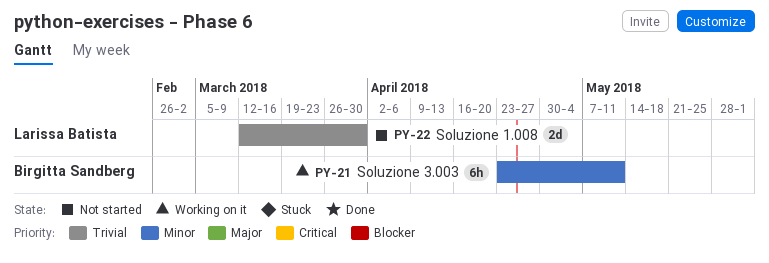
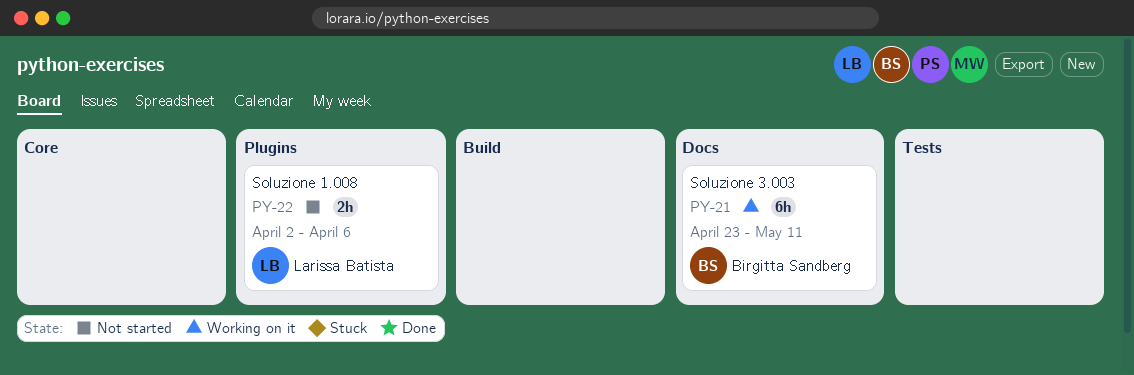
PY-22, estimate: 2d -> 2h
PY-22, start: Mar 12 -> Apr 2
PY-22, due: Mar 30 -> Apr 6

